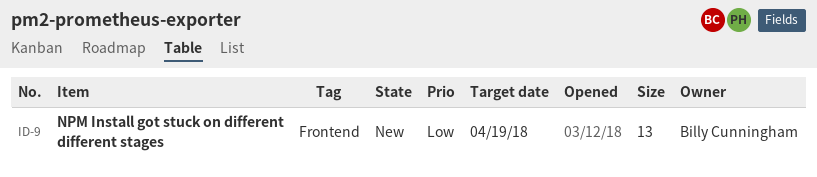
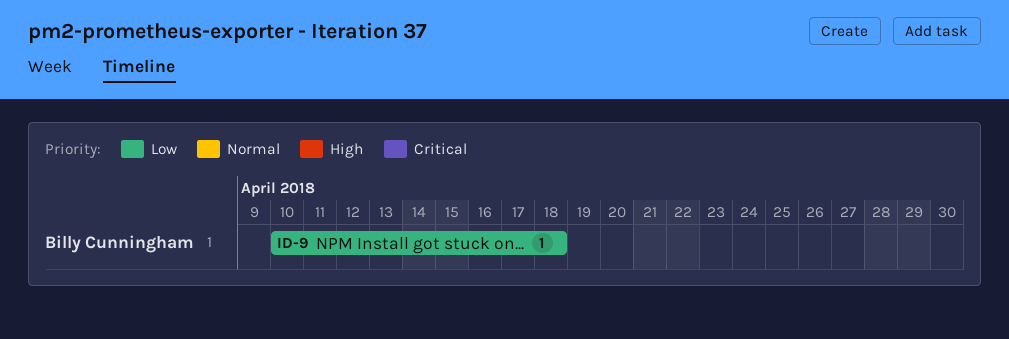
ID-9, estimate: 13 -> 1
ID-9, due: Apr 19 -> Apr 18

